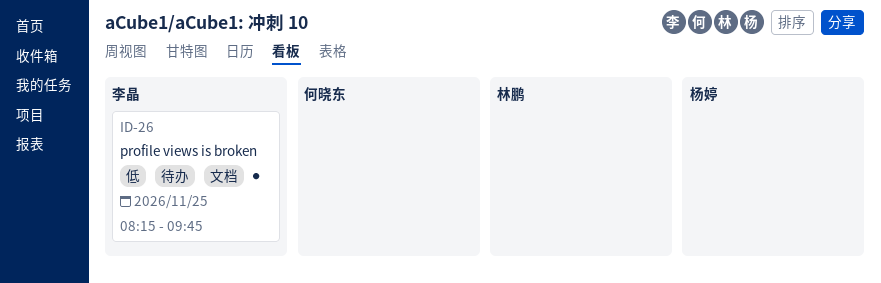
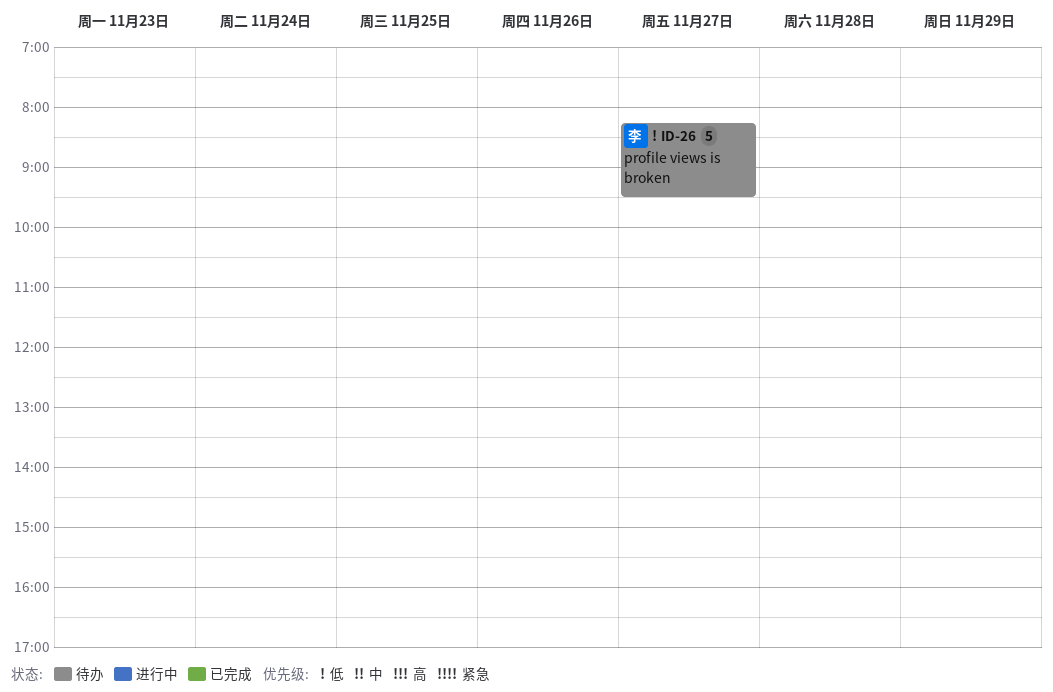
ID-26, estimate: 1 -> 5
ID-26, day: Nov 25 -> Nov 27
ID-26, ends: 09:45 -> 09:30

